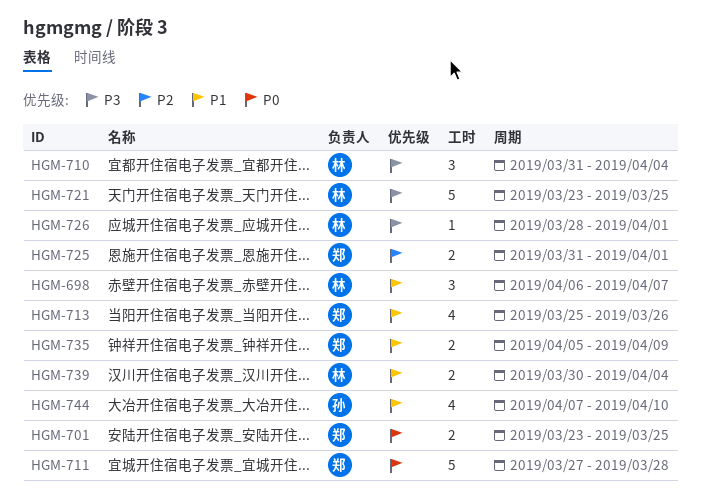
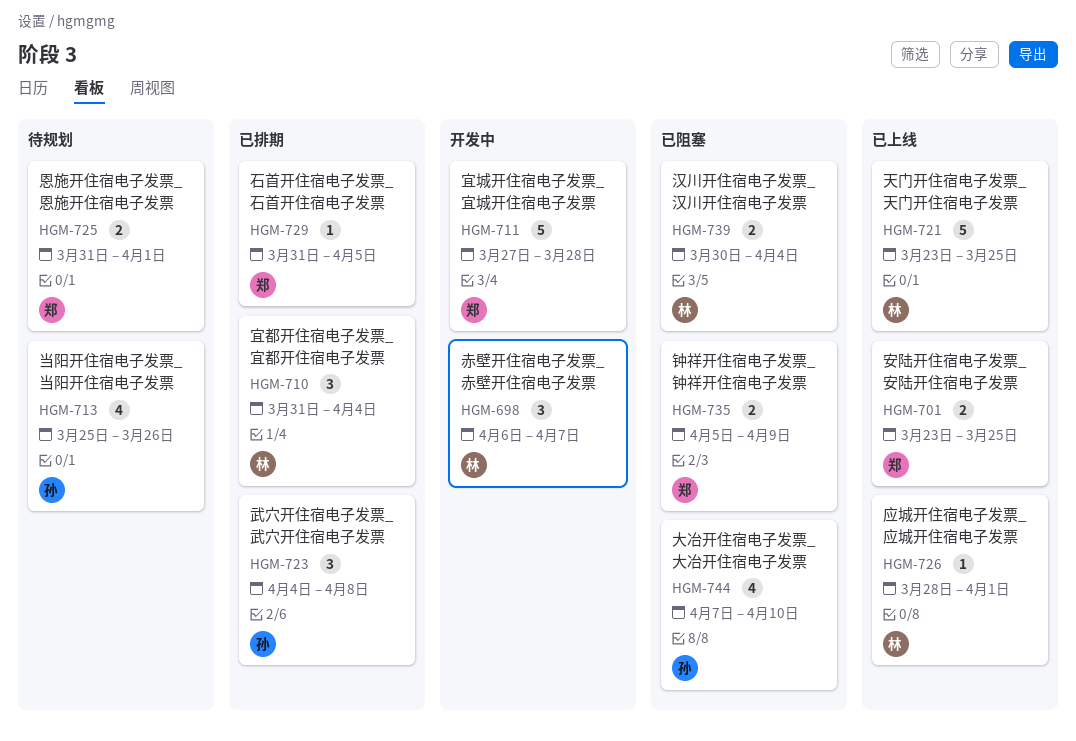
HGM-713, owner: 郑 -> 孙
HGM-723: none -> present
HGM-729: none -> present

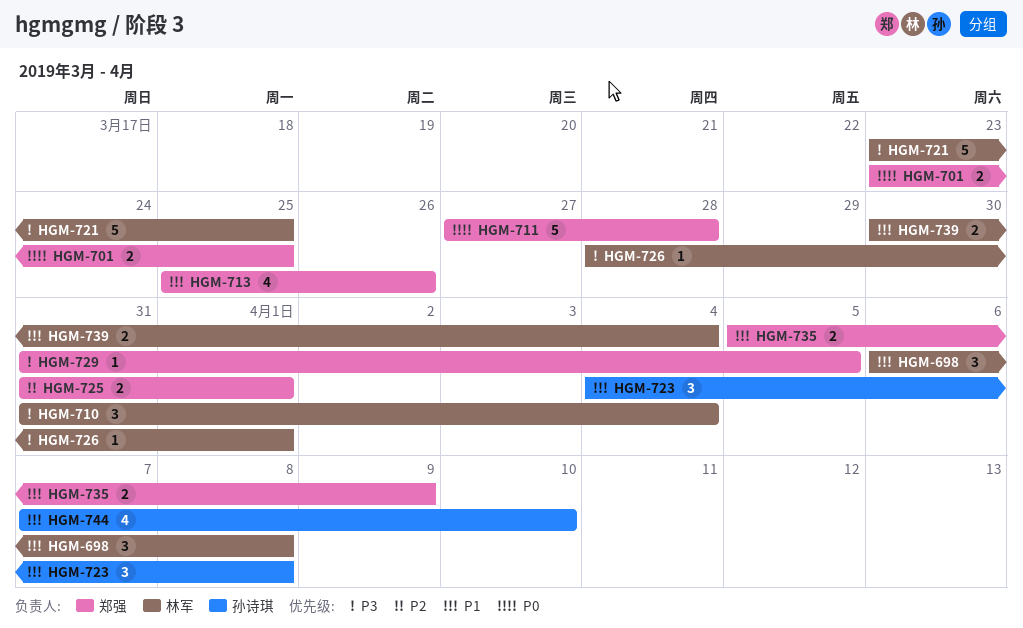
HGM-698, due: Apr 7 -> Apr 8
HGM-713, owner: 孙诗琪 -> 郑强

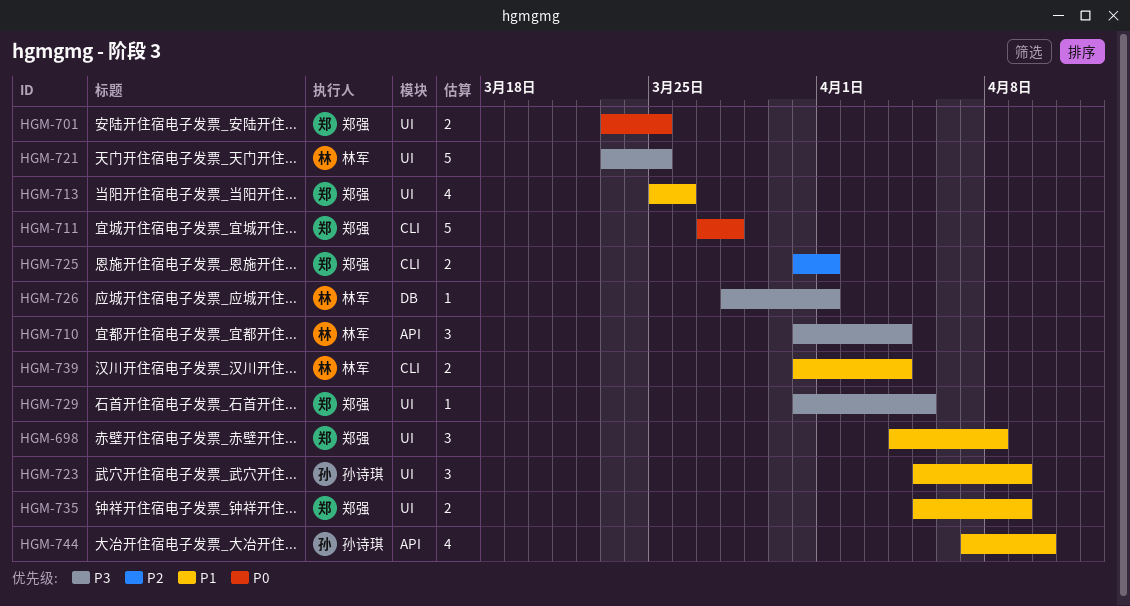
HGM-698, owner: 林军 -> 郑强
HGM-698, start: Apr 6 -> Apr 4
HGM-723, start: Apr 4 -> Apr 5
HGM-723, due: Apr 8 -> Apr 9
HGM-739, start: Mar 30 -> Mar 31

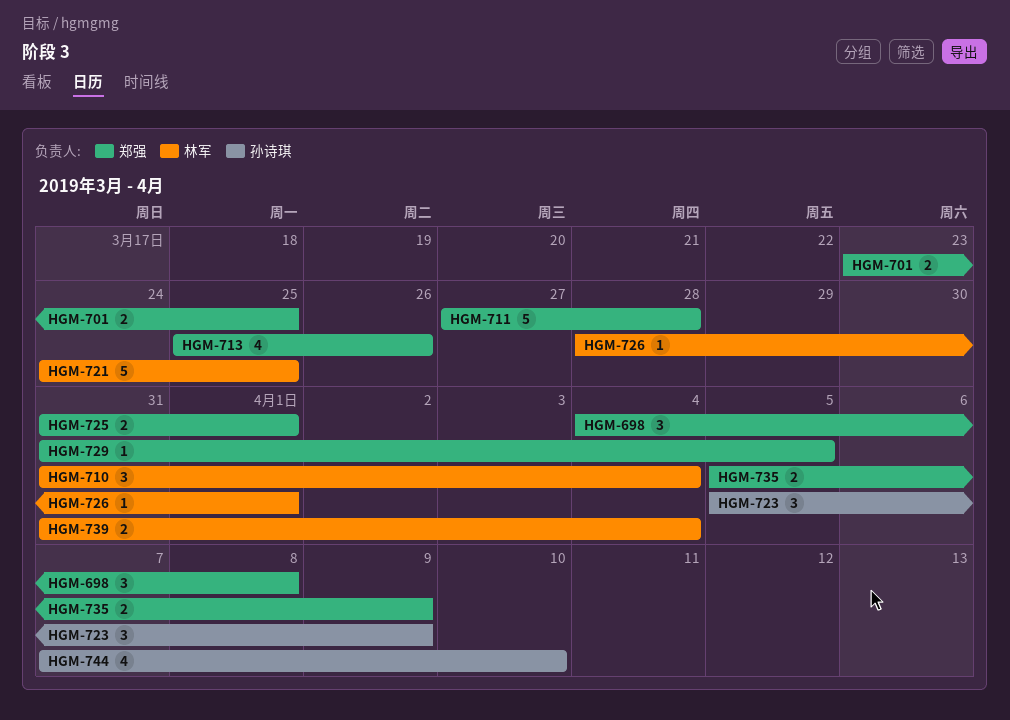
HGM-721, start: Mar 23 -> Mar 24

